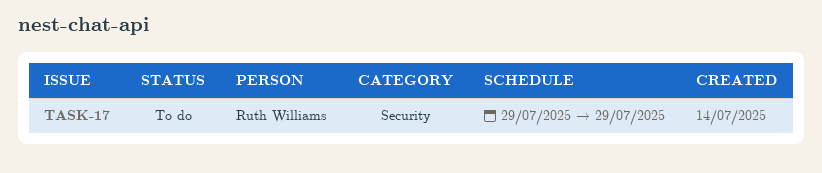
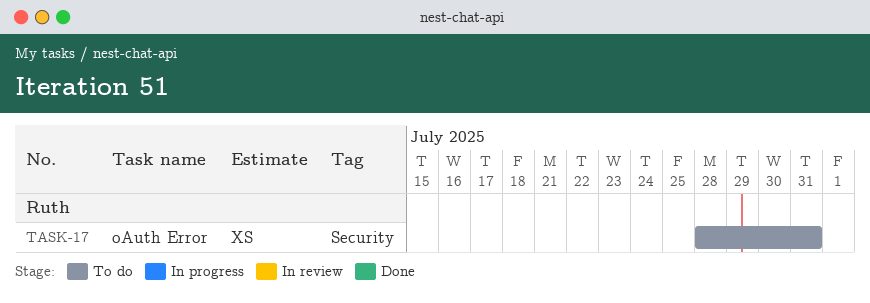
TASK-17, start: Jul 29 -> Jul 28
TASK-17, due: Jul 29 -> Jul 31

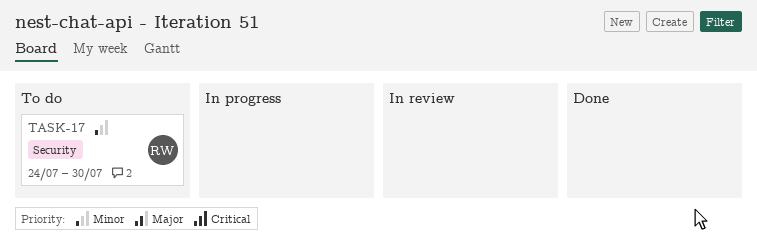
TASK-17, start: Jul 28 -> Jul 24
TASK-17, due: Jul 31 -> Jul 30

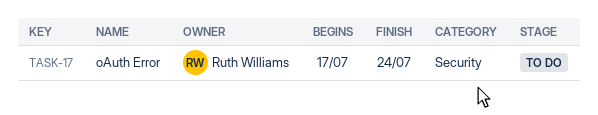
TASK-17, start: Jul 24 -> Jul 17
TASK-17, due: Jul 30 -> Jul 24

